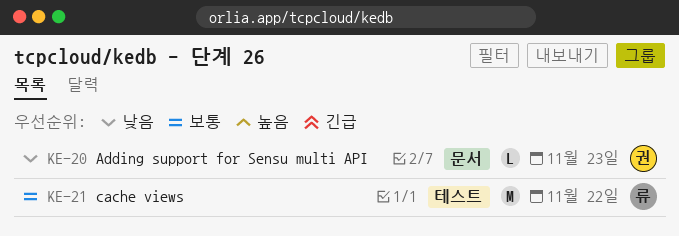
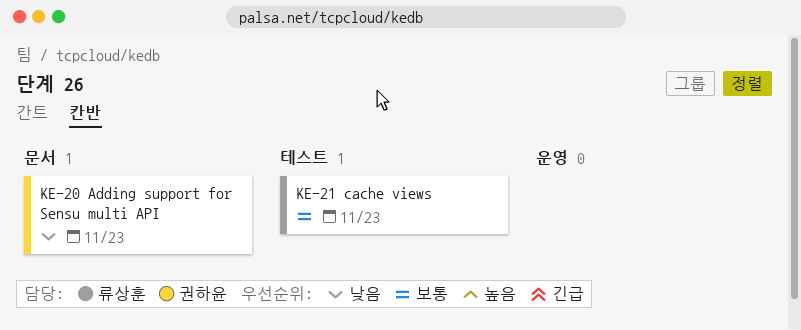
KE-21, due: Nov 22 -> Nov 23

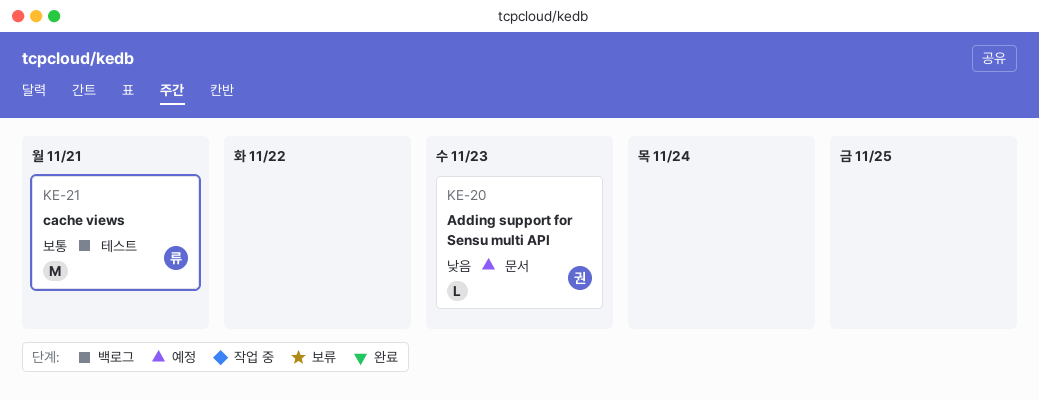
KE-21, due: Nov 23 -> Nov 21

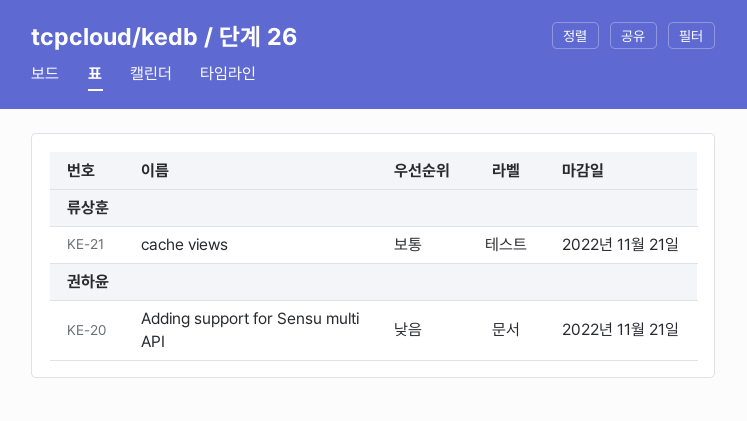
KE-20, due: Nov 23 -> Nov 21

